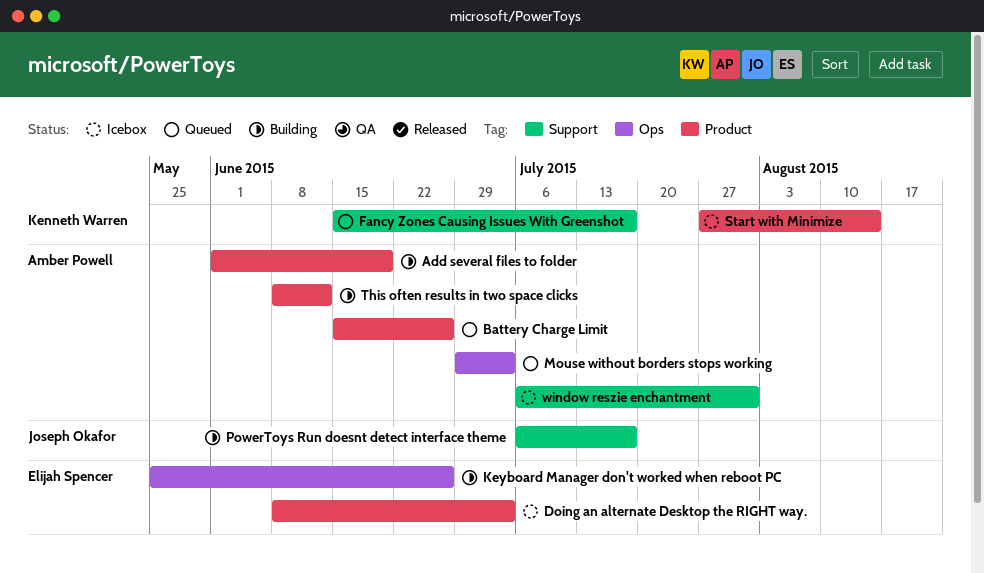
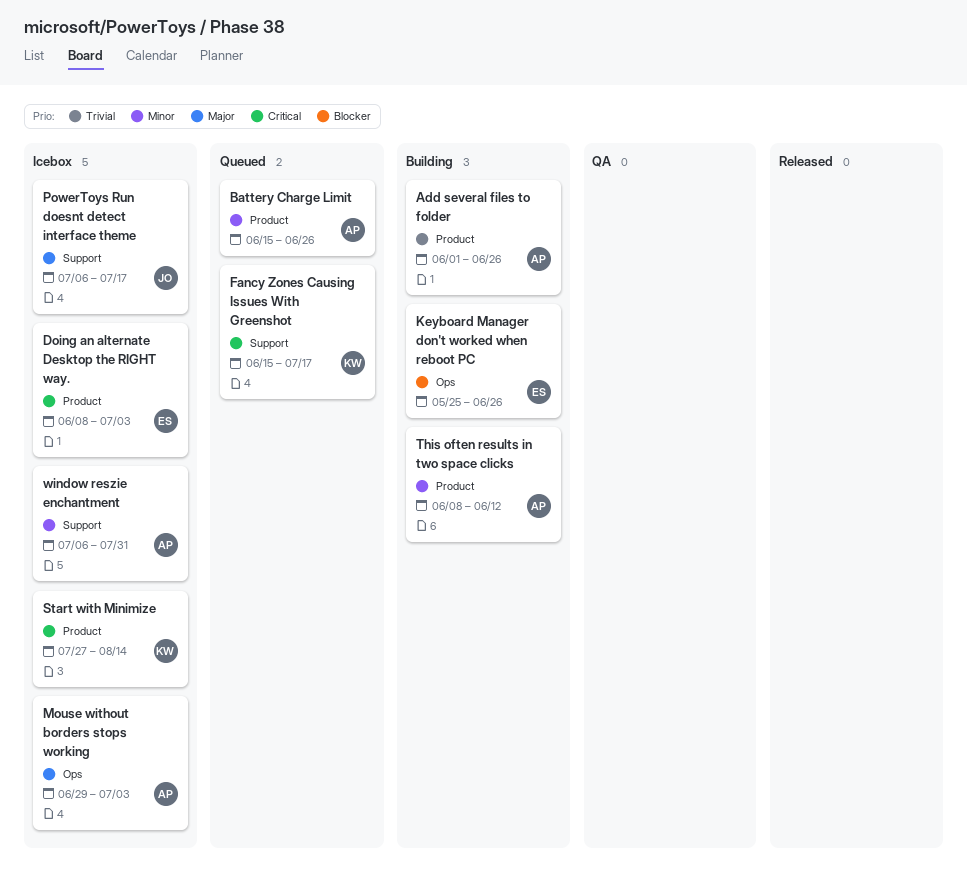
Add several files to folder, due: Jun 19 -> Jun 26
Mouse without borders stops working, status: Queued -> Icebox
PowerToys Run doesnt detect interface theme, status: Building -> Icebox

